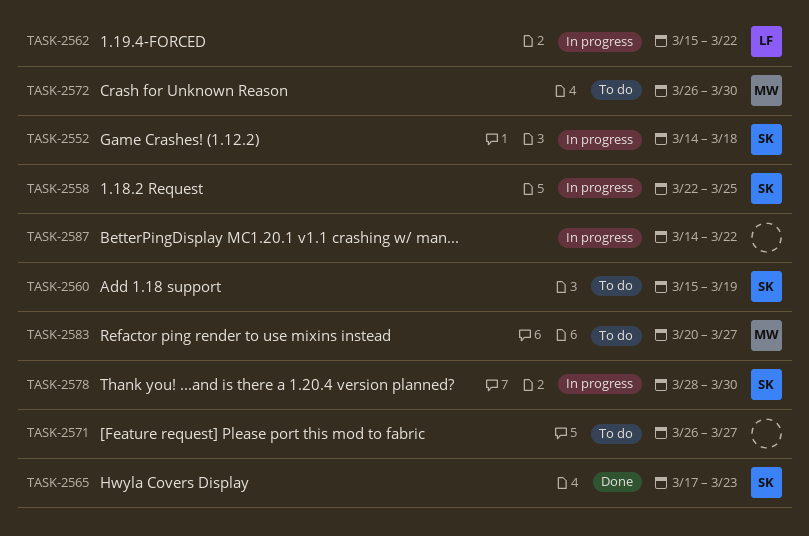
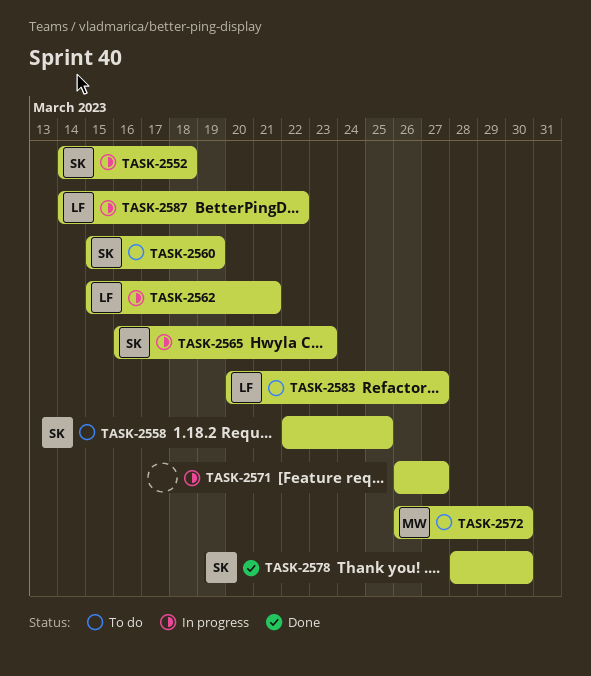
TASK-2558, status: In progress -> To do
TASK-2562, due: Mar 22 -> Mar 21
TASK-2565, status: Done -> In progress
TASK-2565, start: Mar 17 -> Mar 16
TASK-2571, status: To do -> In progress
TASK-2578, status: In progress -> Done
TASK-2583, owner: MW -> LF
TASK-2587, owner: none -> LF

